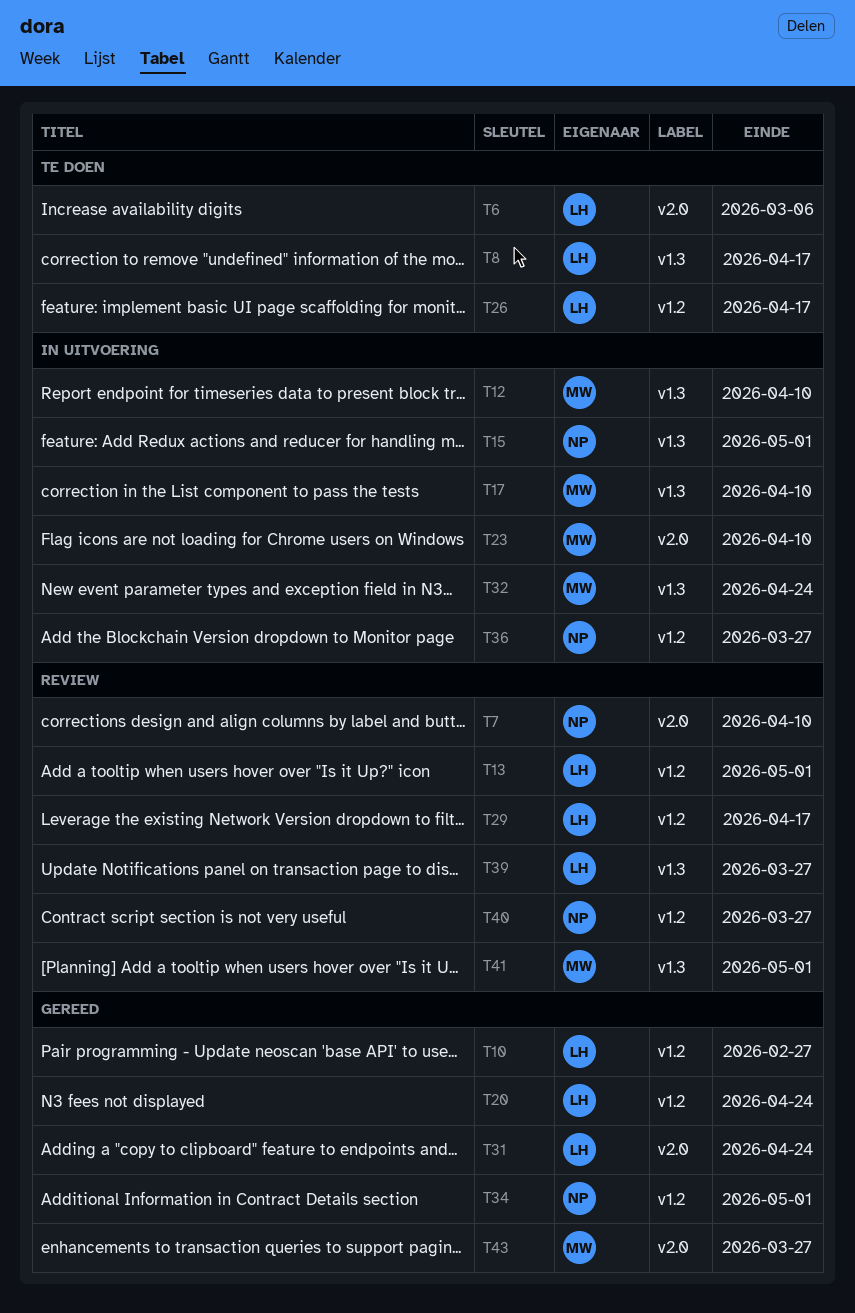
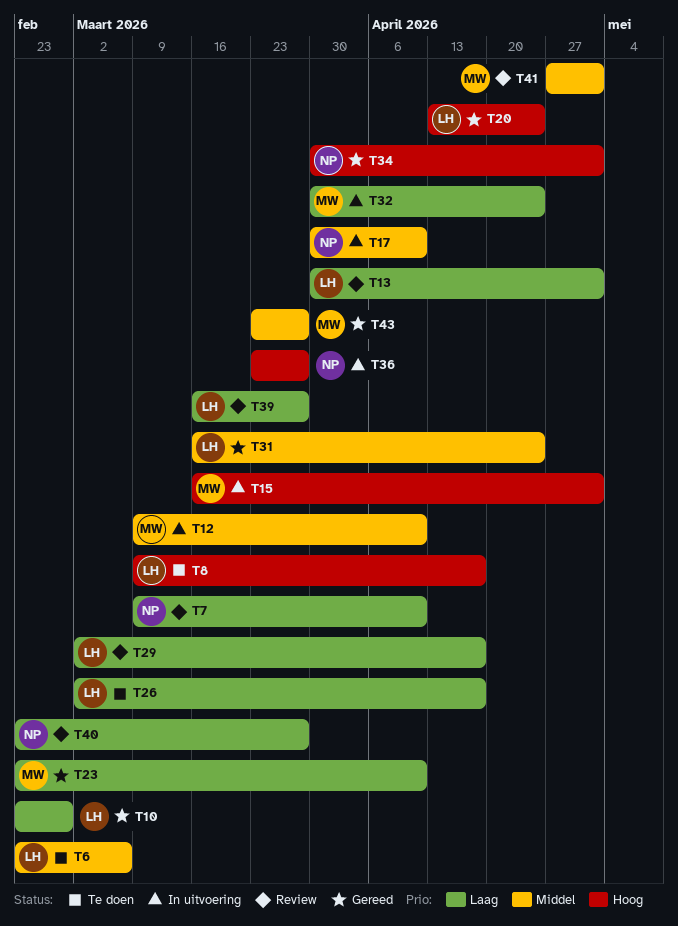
T15, owner: NP -> MW
T17, owner: MW -> NP
T23, status: In uitvoering -> Gereed

